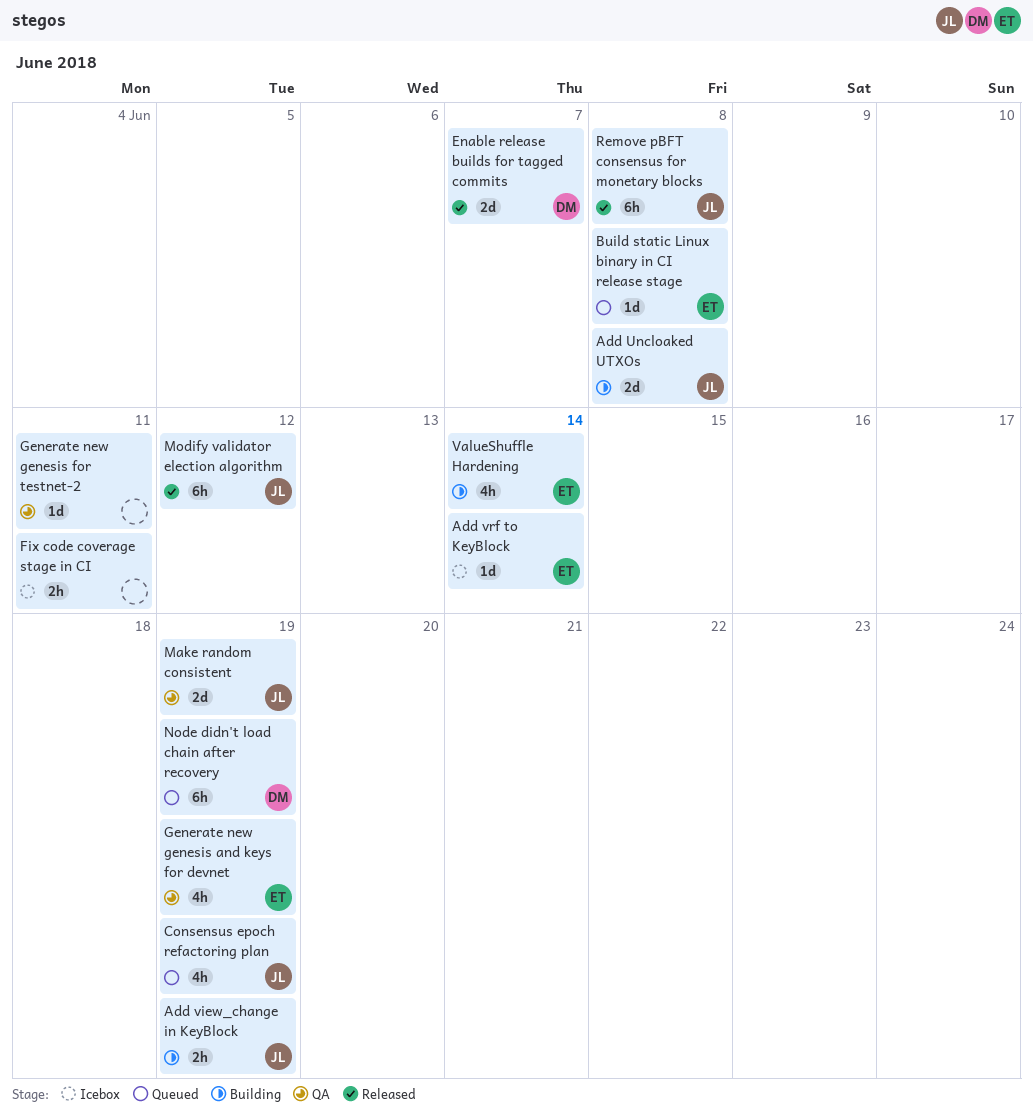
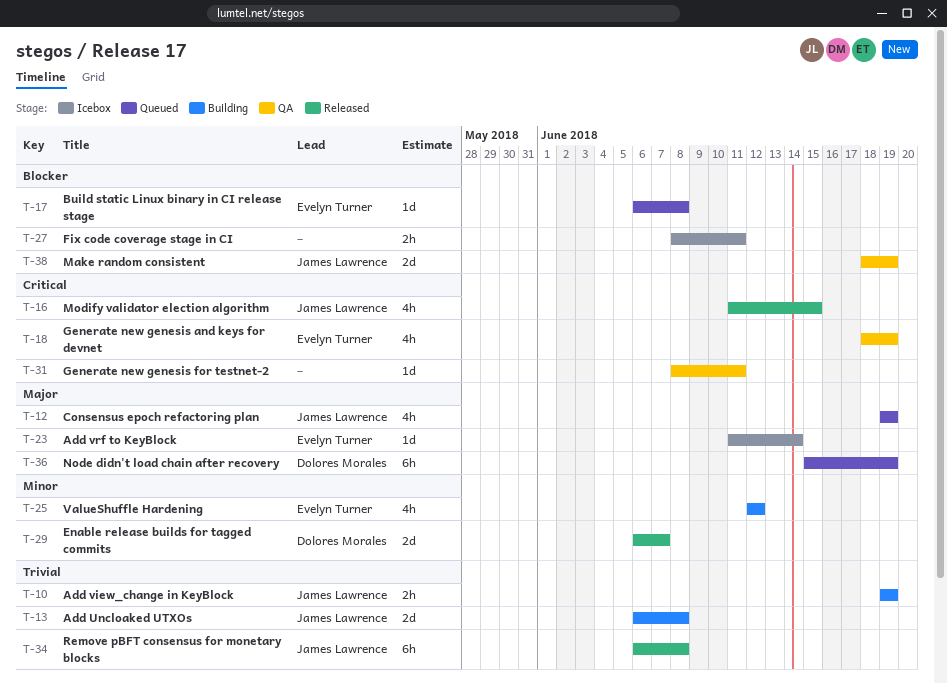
Modify validator election algorithm, estimate: 6h -> 4h
Modify validator election algorithm, due: Jun 12 -> Jun 15
ValueShuffle Hardening, due: Jun 14 -> Jun 12

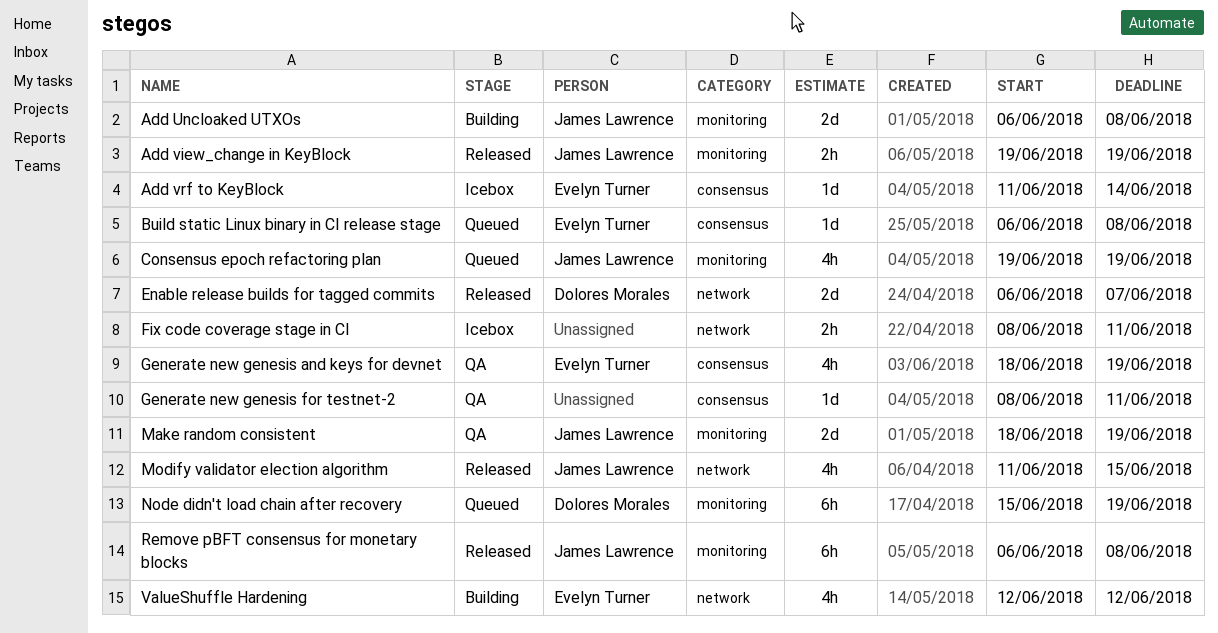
Add view_change in KeyBlock, status: Building -> Released

